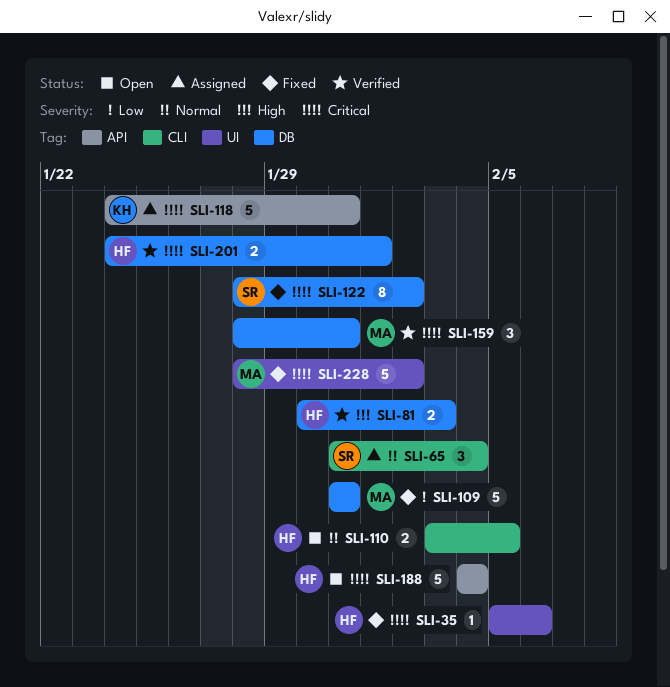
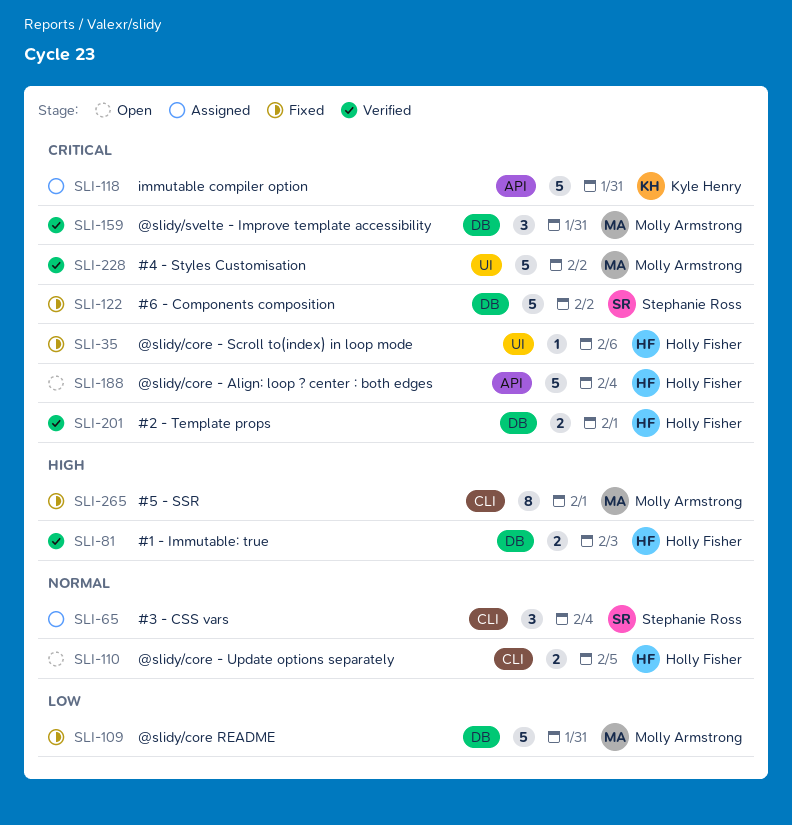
SLI-122, estimate: 8 -> 5
SLI-228, status: Fixed -> Verified
SLI-265: none -> present

